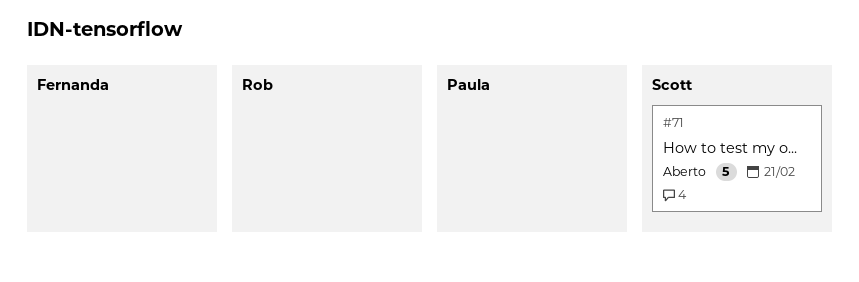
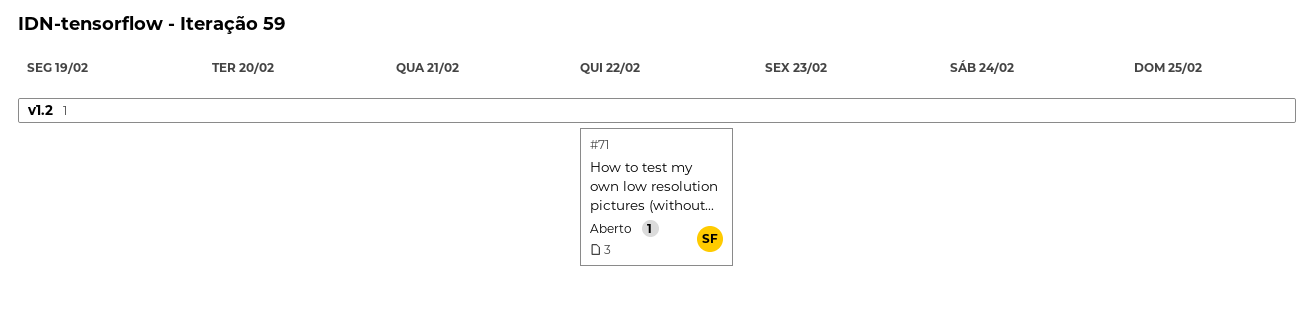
#71, estimate: 5 -> 1
#71, due: Feb 21 -> Feb 22

